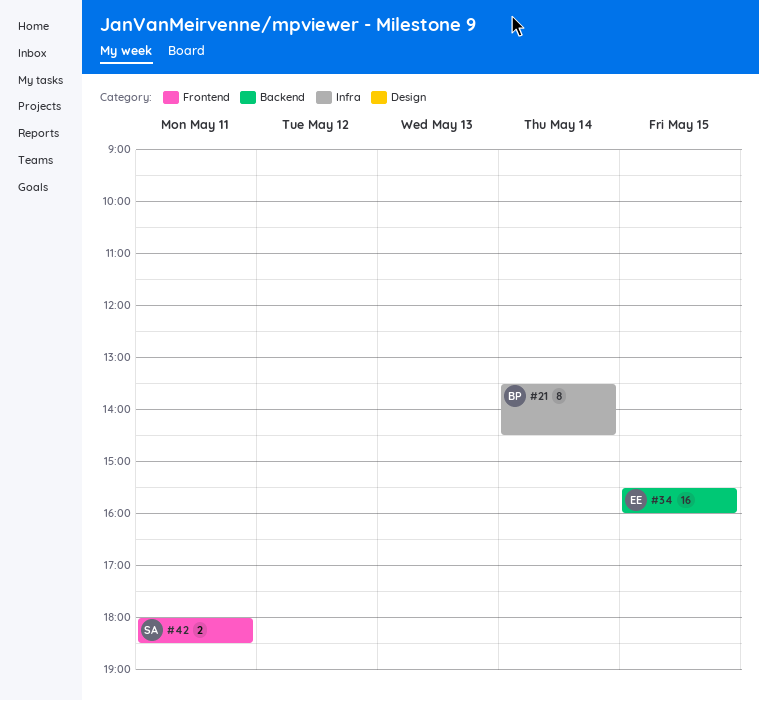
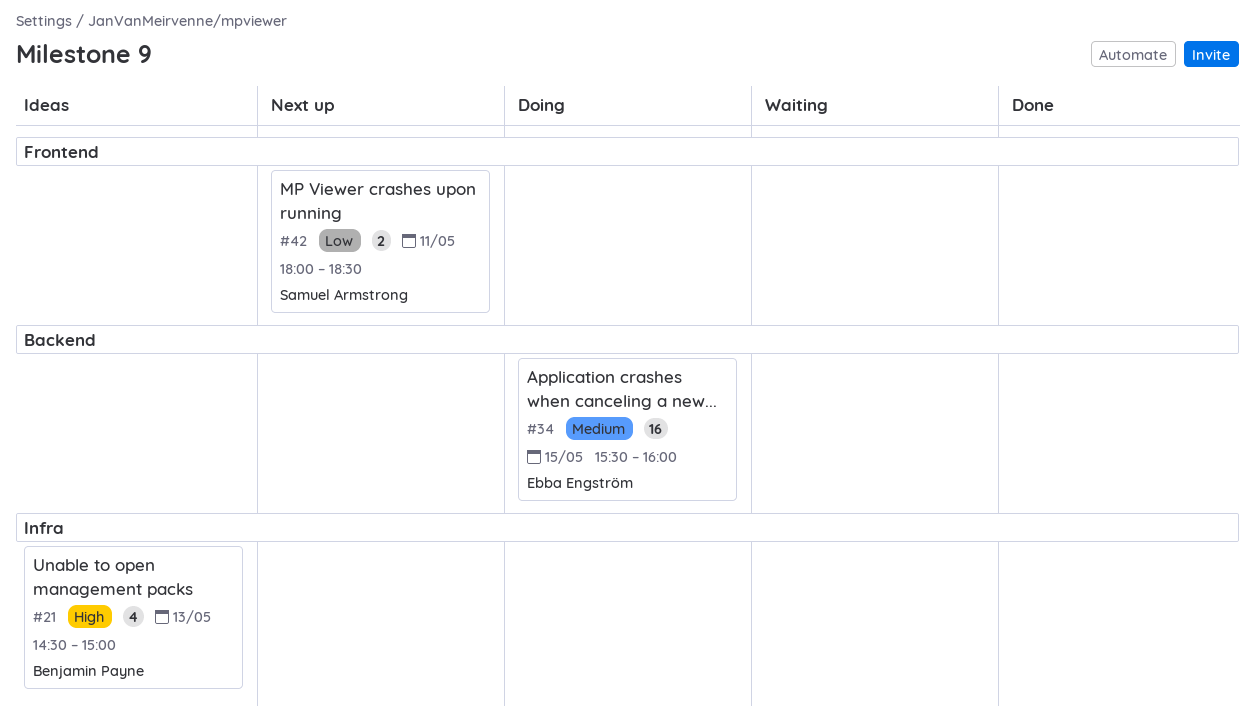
#21, estimate: 8 -> 4
#21, day: May 14 -> May 13
#21, begins: 13:30 -> 14:30
#21, ends: 14:30 -> 15:00

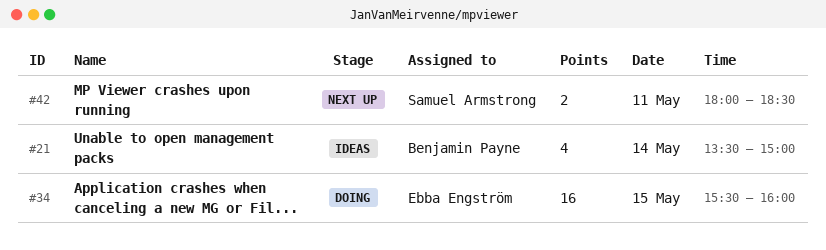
#21, day: May 13 -> May 14
#21, begins: 14:30 -> 13:30

